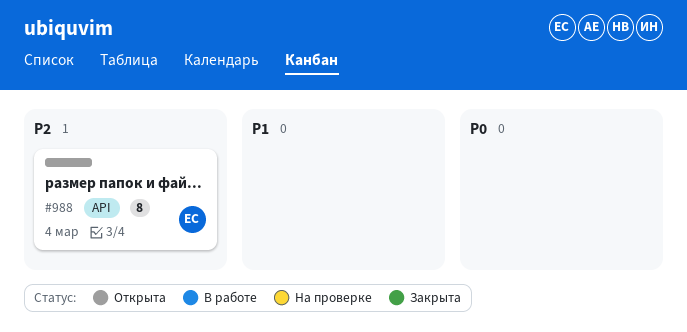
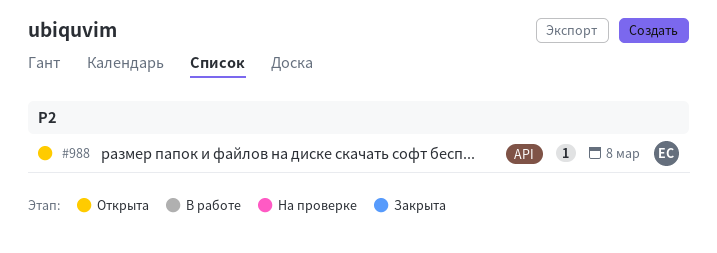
#988, estimate: 8 -> 1
#988, due: Mar 4 -> Mar 8

